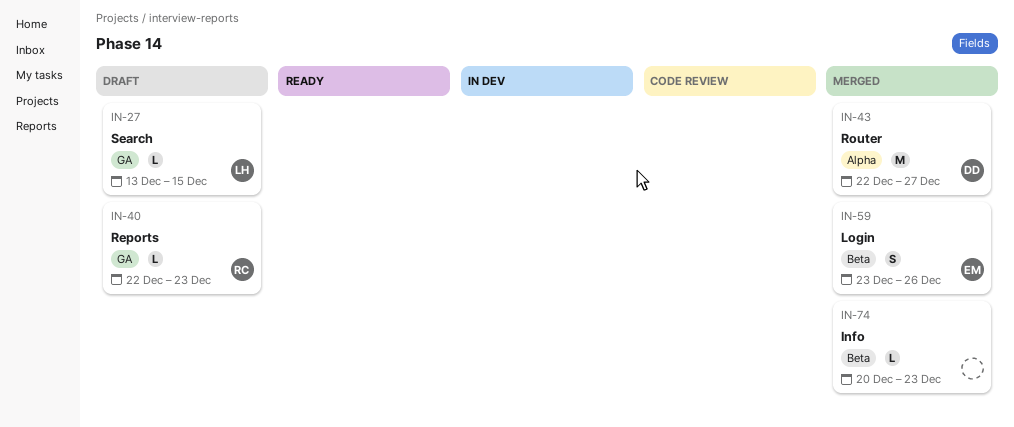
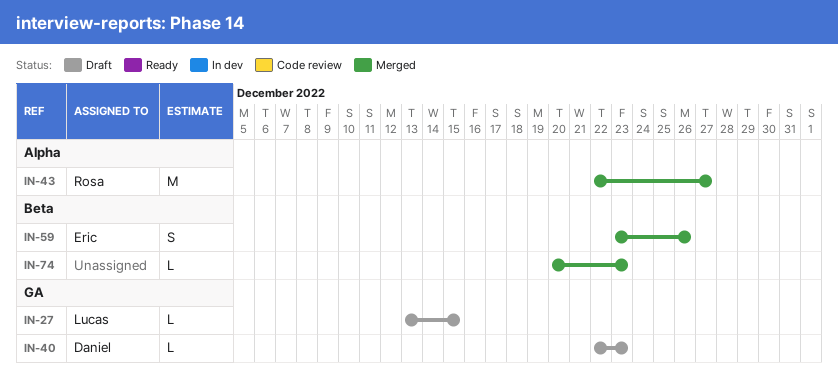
IN-40, owner: Rosa -> Daniel
IN-43, owner: Daniel -> Rosa

